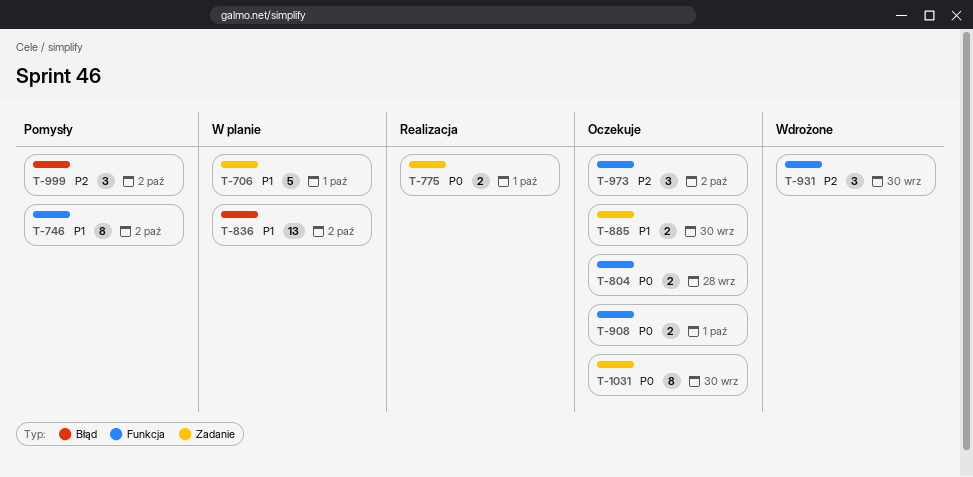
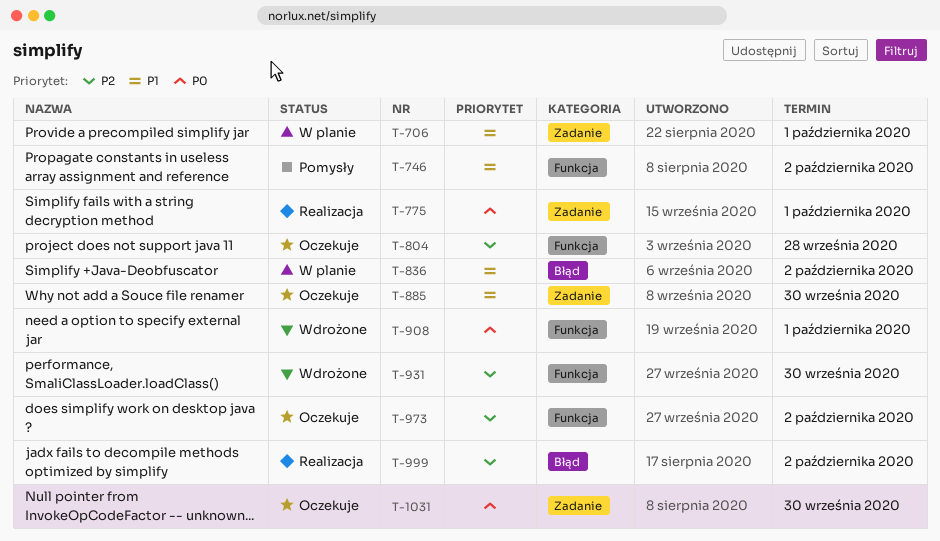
T-804, priority: P0 -> P2
T-908, status: Oczekuje -> Wdrożone
T-999, status: Pomysły -> Realizacja

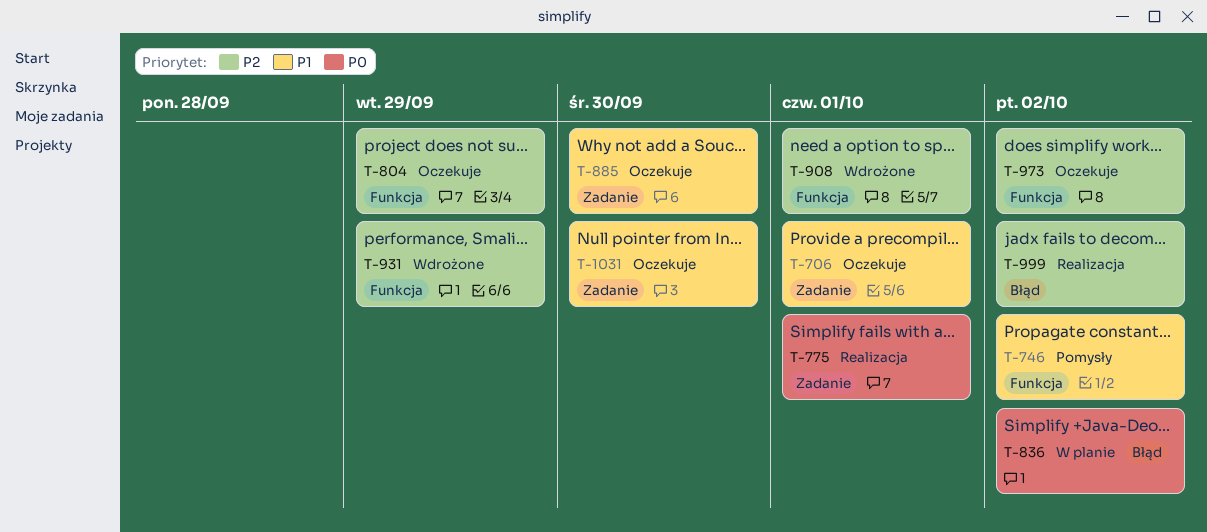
T-706, status: W planie -> Oczekuje
T-804, due: Sep 28 -> Sep 29
T-836, priority: P1 -> P0
T-908, priority: P0 -> P2
T-931, due: Sep 30 -> Sep 29
T-1031, priority: P0 -> P1

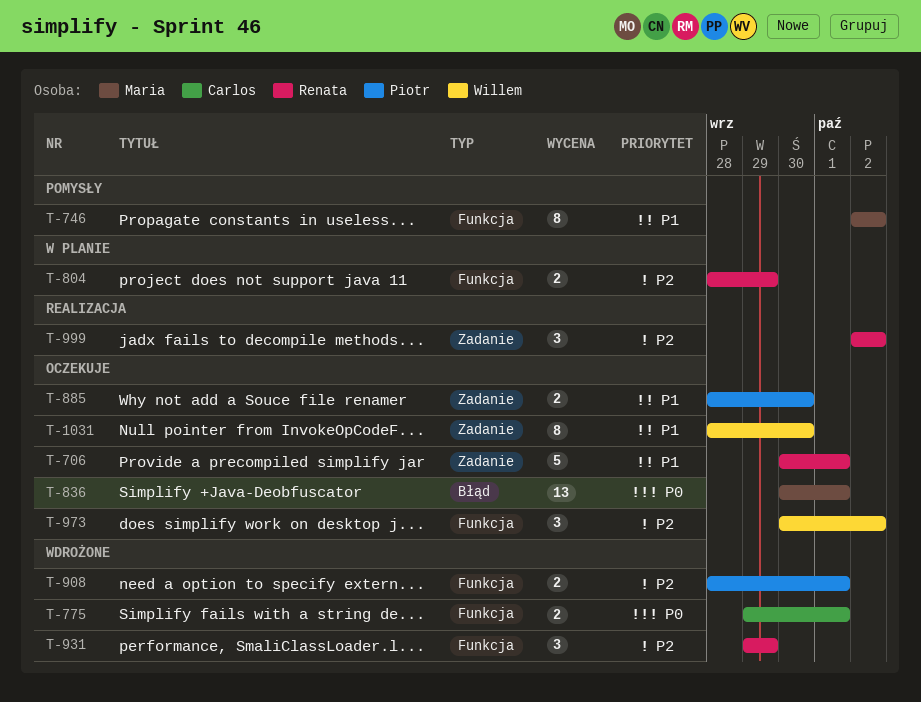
T-775, status: Realizacja -> Wdrożone
T-775, label: Zadanie -> Funkcja
T-804, status: Oczekuje -> W planie
T-836, status: W planie -> Oczekuje
T-836, due: Oct 2 -> Oct 1
T-999, label: Błąd -> Zadanie

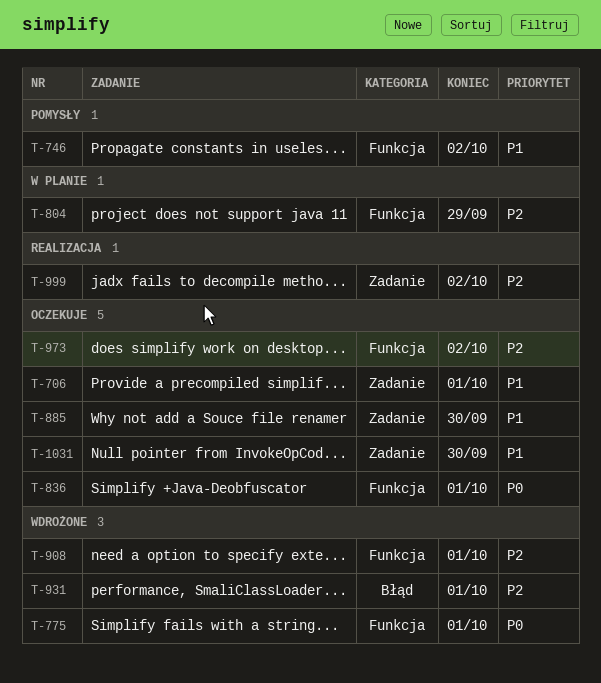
T-836, label: Błąd -> Funkcja
T-931, label: Funkcja -> Błąd
T-931, due: Sep 29 -> Oct 1

